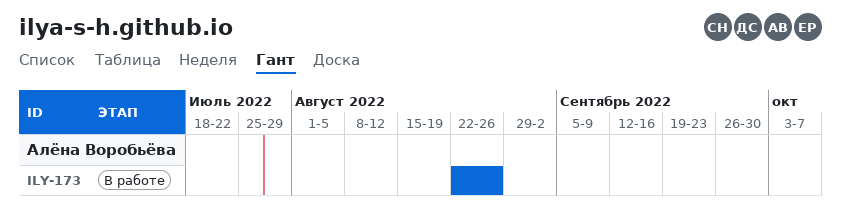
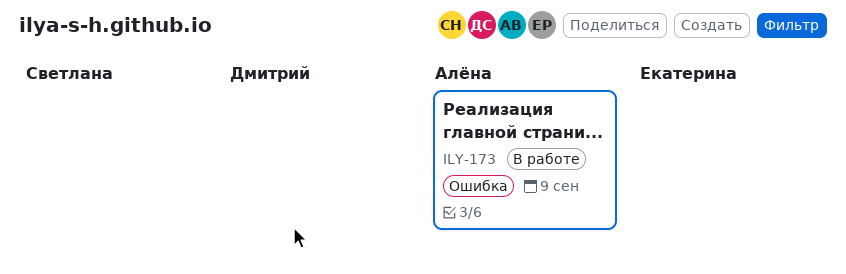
ILY-173, due: Aug 26 -> Sep 9

